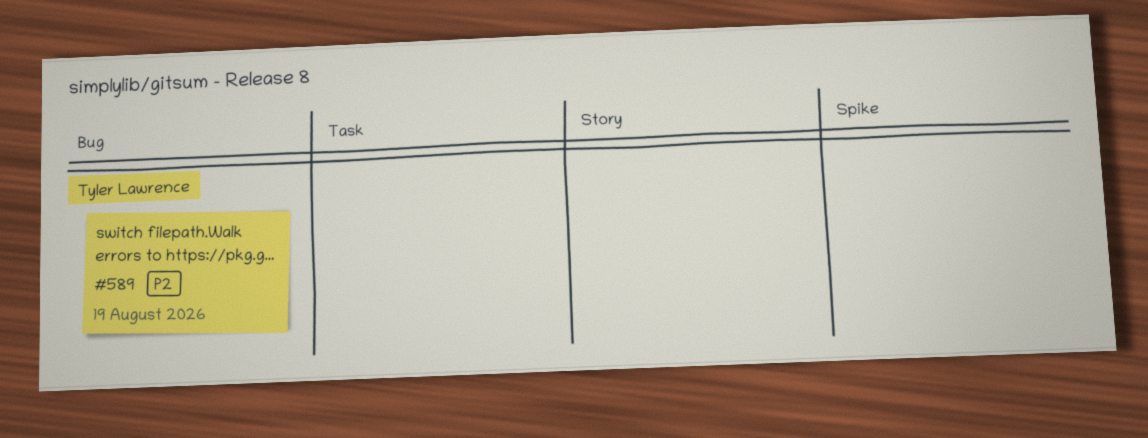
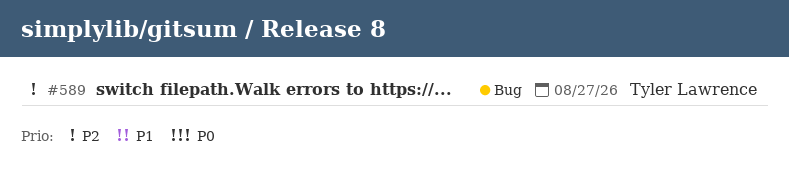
#589, due: Aug 19 -> Aug 27

